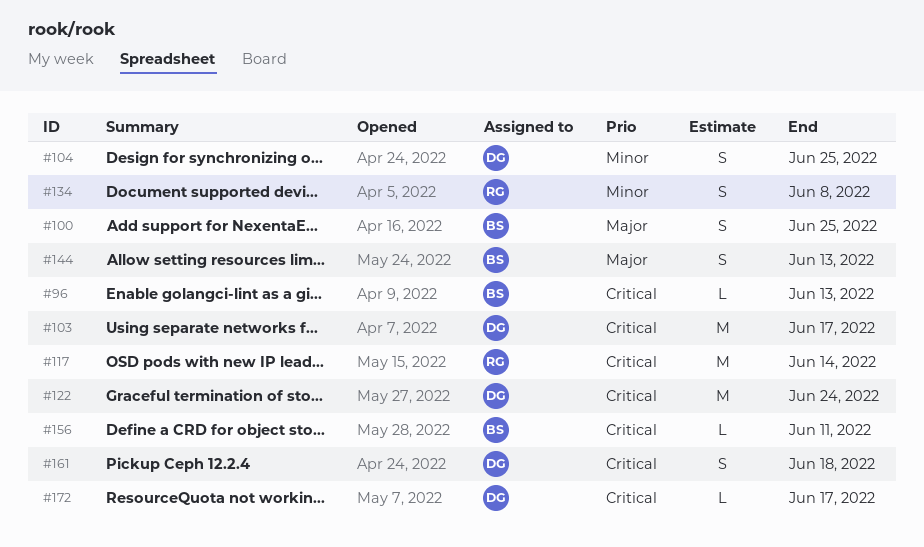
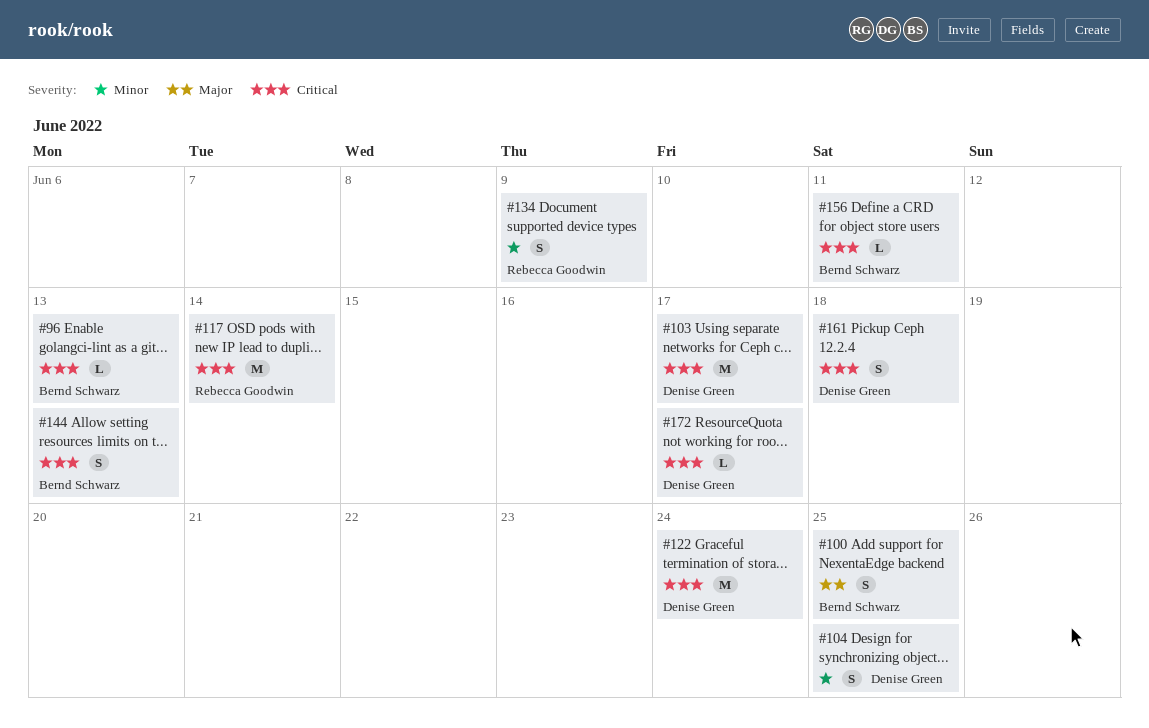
#134, due: Jun 8 -> Jun 9
#144, priority: Major -> Critical

